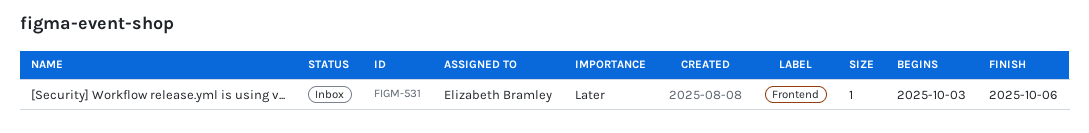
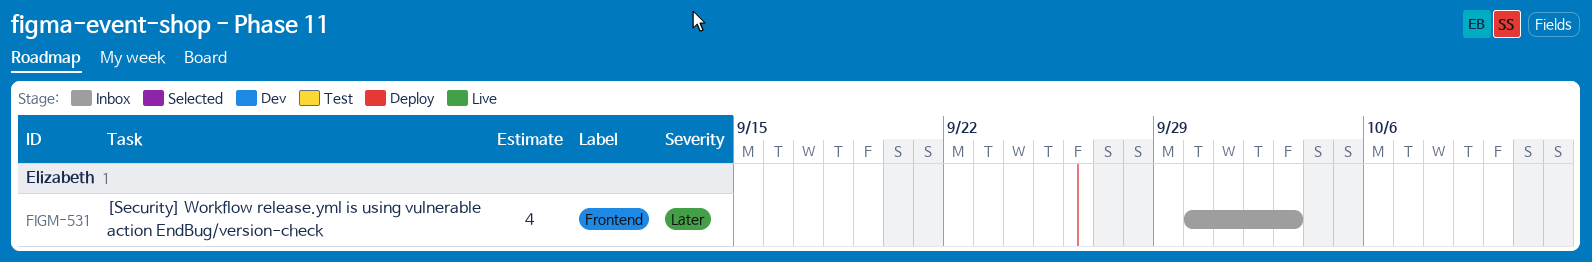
FIGM-531, estimate: 1 -> 4
FIGM-531, start: Oct 3 -> Sep 30
FIGM-531, due: Oct 6 -> Oct 3

